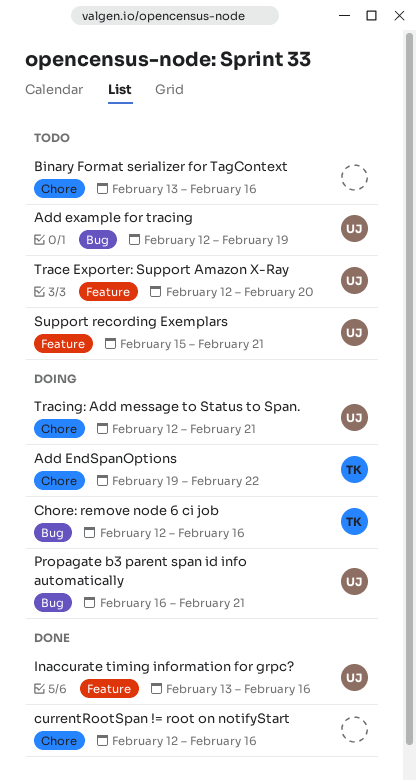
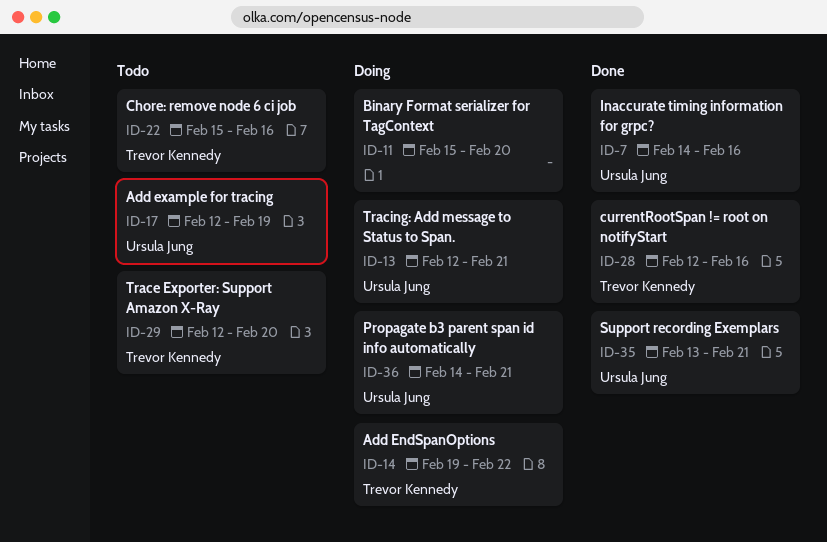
Binary Format serializer for TagContext, status: Todo -> Doing
Binary Format serializer for TagContext, start: Feb 13 -> Feb 15
Binary Format serializer for TagContext, due: Feb 16 -> Feb 20
Chore: remove node 6 ci job, status: Doing -> Todo
Chore: remove node 6 ci job, start: Feb 12 -> Feb 15
currentRootSpan != root on notifyStart, owner: none -> Trevor Kennedy
Inaccurate timing information for grpc?, start: Feb 13 -> Feb 14
Propagate b3 parent span id info automatically, start: Feb 16 -> Feb 14
Support recording Exemplars, status: Todo -> Done
Support recording Exemplars, start: Feb 15 -> Feb 13
Trace Exporter: Support Amazon X-Ray, owner: Ursula Jung -> Trevor Kennedy

